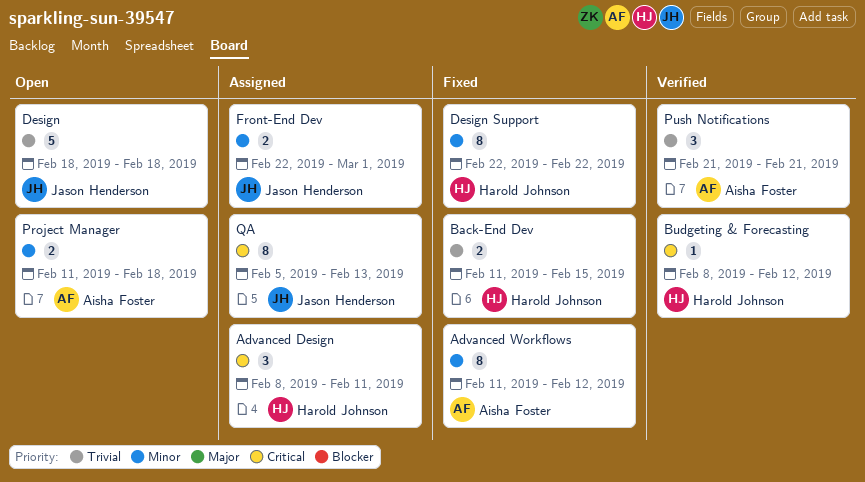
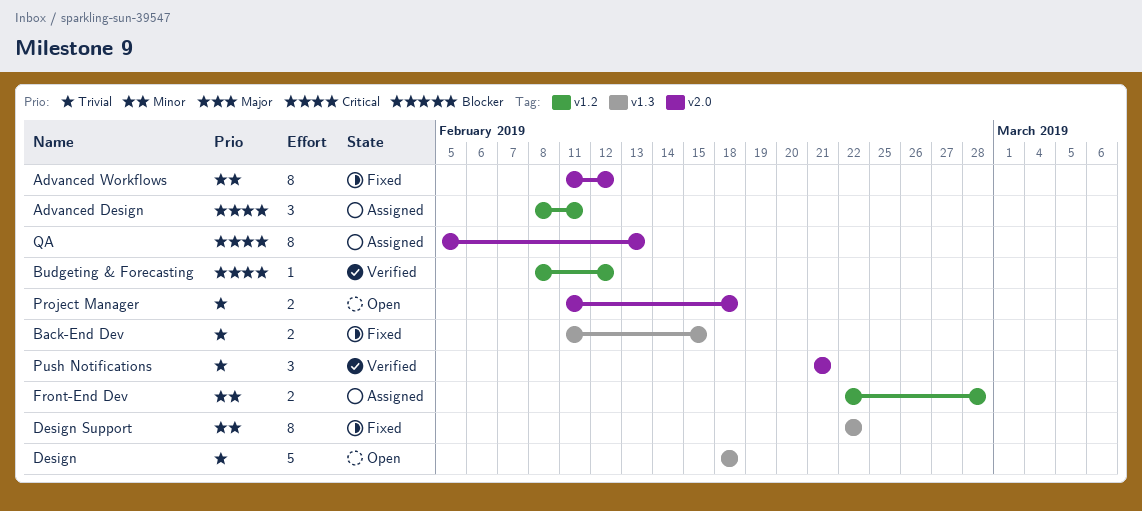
Front-End Dev, due: Mar 1 -> Feb 28
Project Manager, priority: Minor -> Trivial

